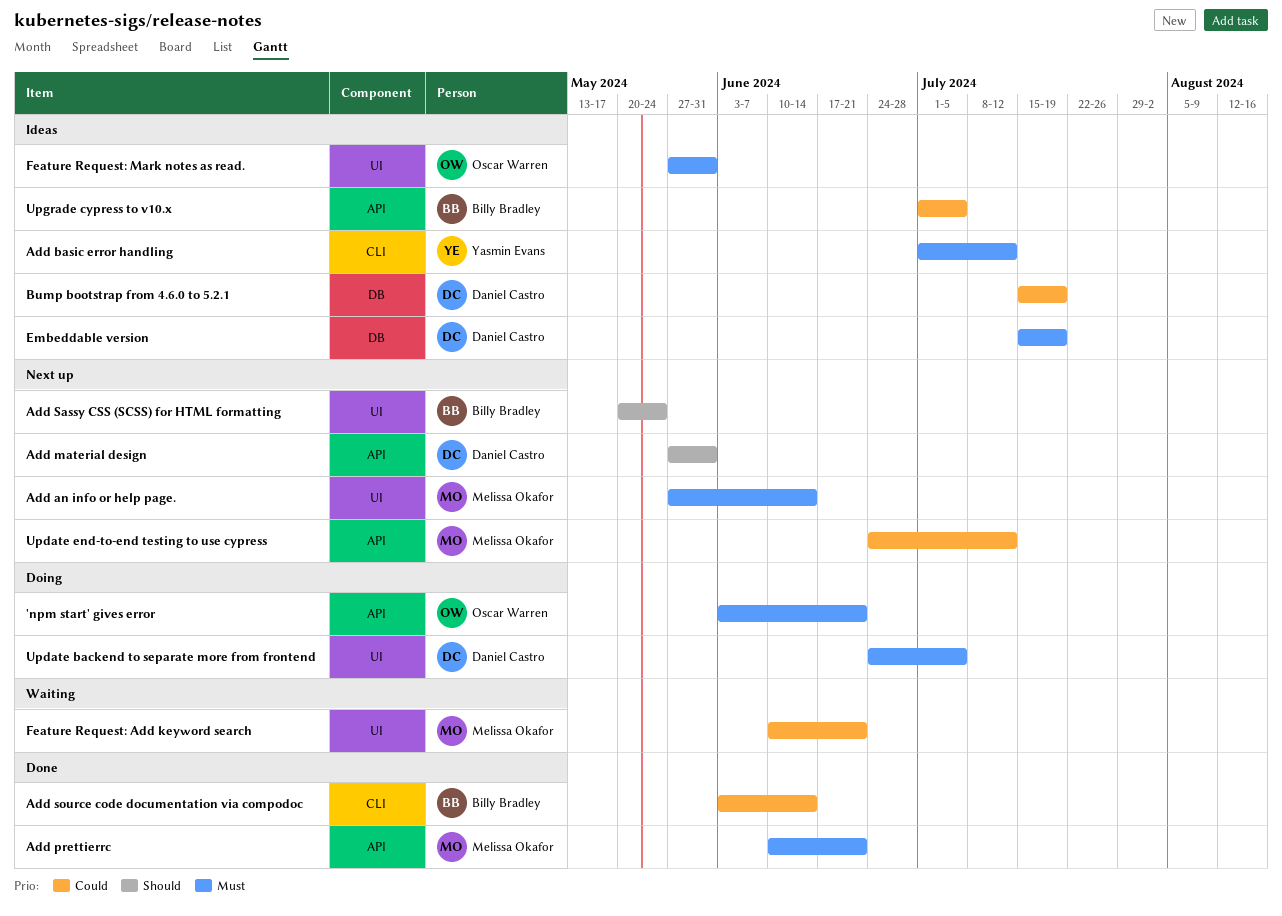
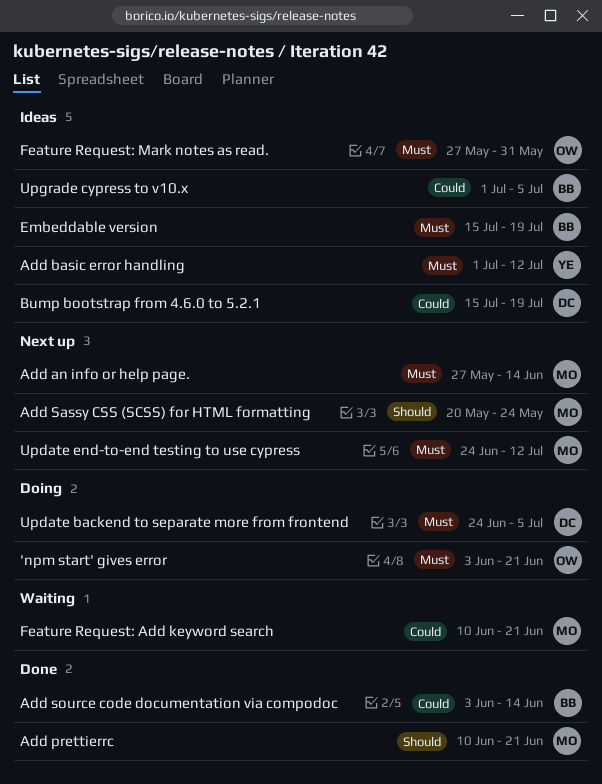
Add material design: present -> none
Add prettierrc, priority: Must -> Should
Add Sassy CSS (SCSS) for HTML formatting, owner: Billy Bradley -> Melissa Okafor
Embeddable version, owner: Daniel Castro -> Billy Bradley
Update end-to-end testing to use cypress, priority: Could -> Must

